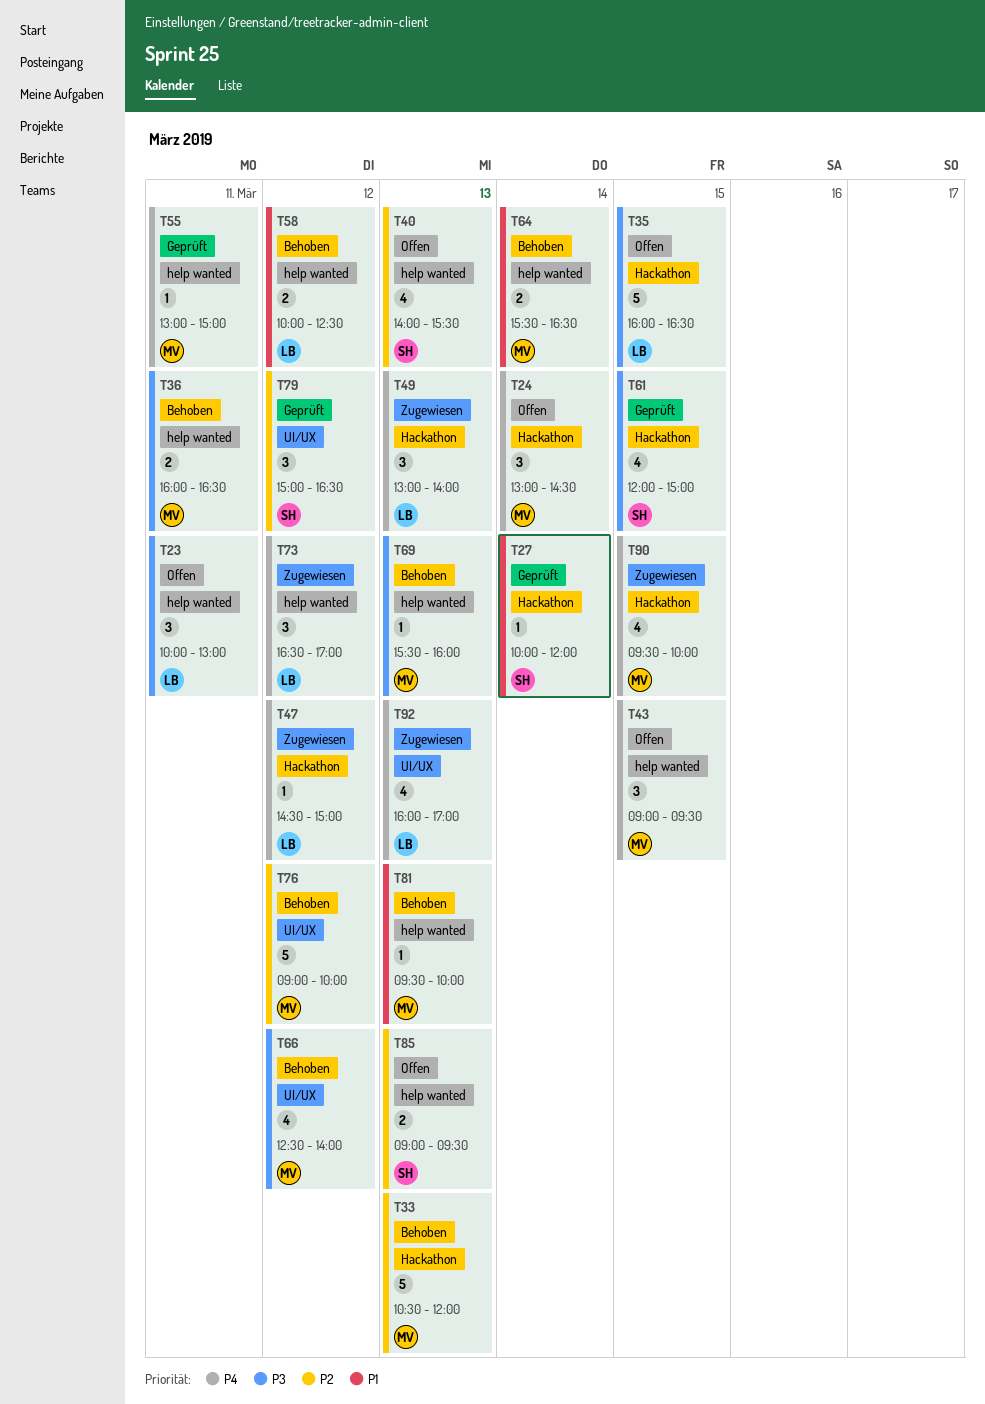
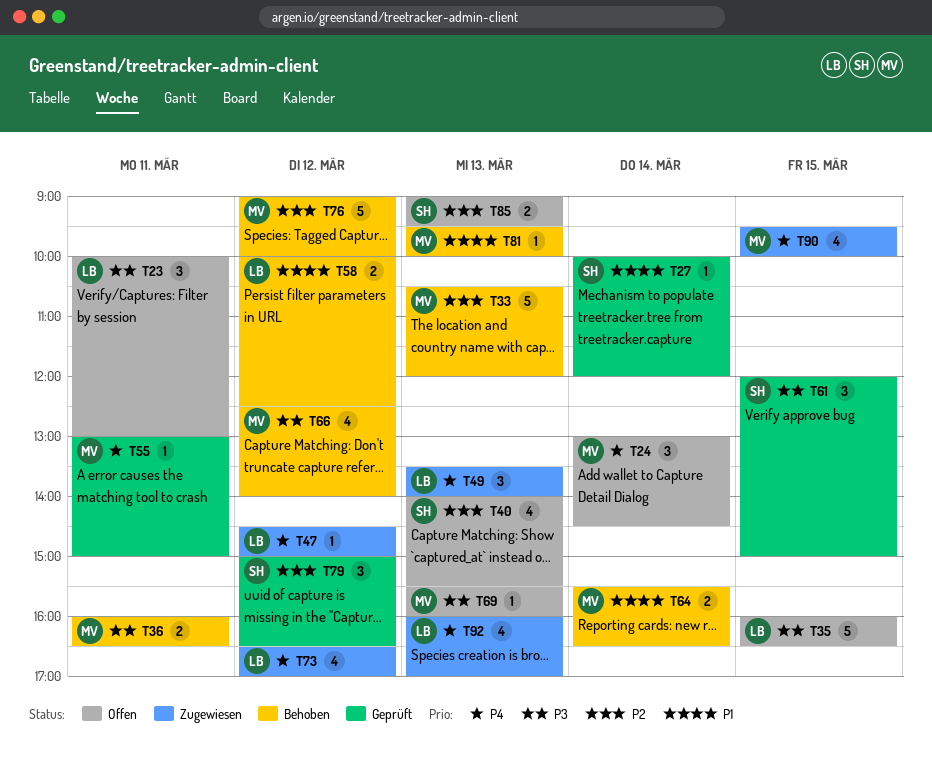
T43: present -> none
T49, begins: 13:00 -> 13:30
T61, estimate: 4 -> 3
T69, status: Behoben -> Offen
T73, estimate: 3 -> 4

